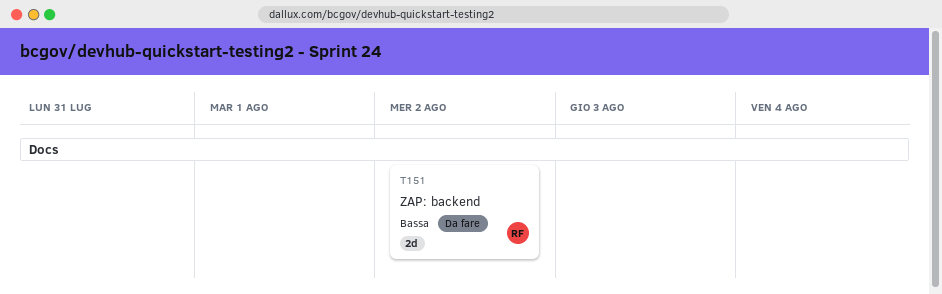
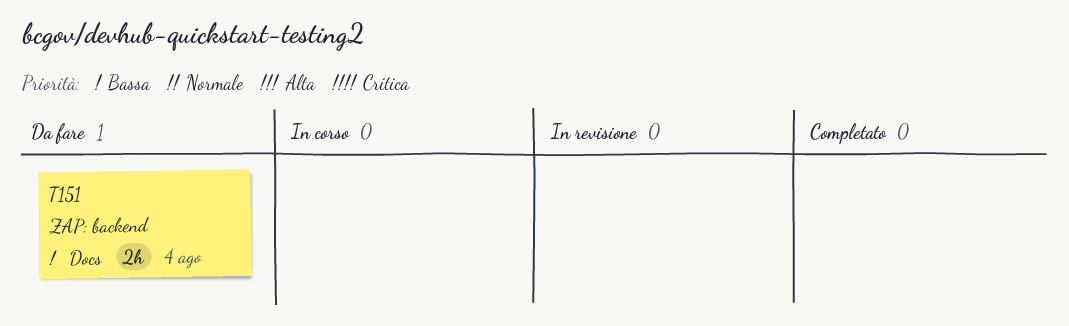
T151, estimate: 2d -> 2h
T151, due: Aug 2 -> Aug 4

